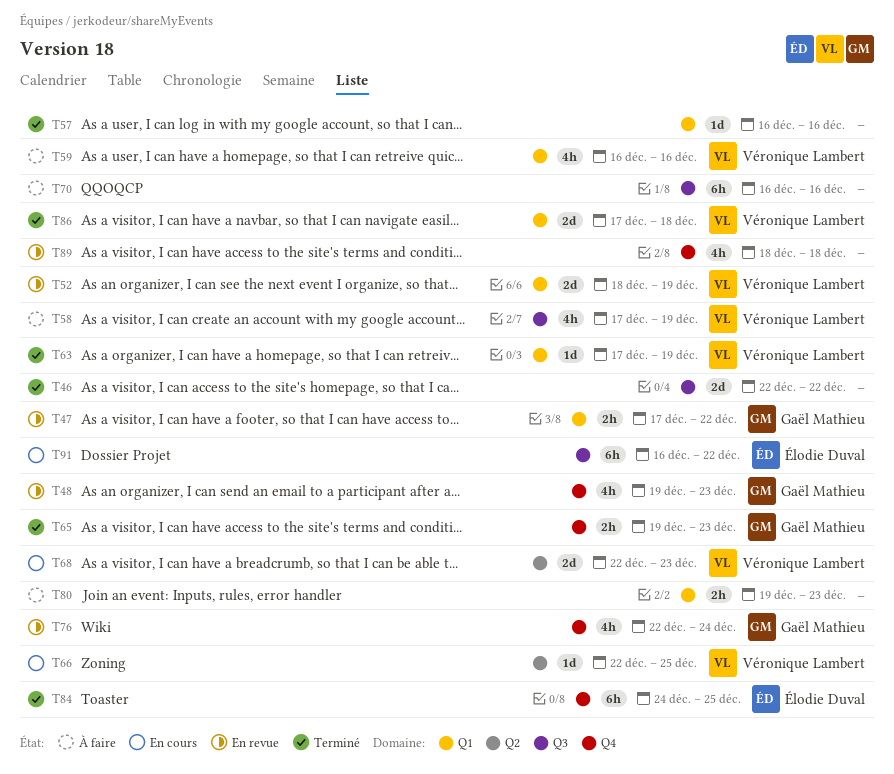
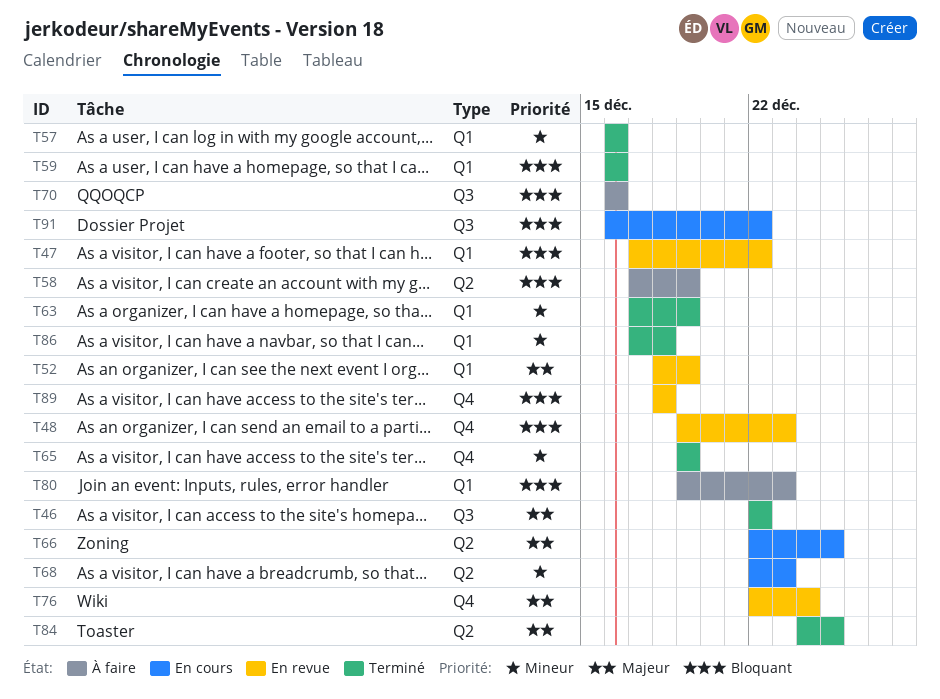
T58, label: Q3 -> Q2
T59, status: À faire -> Terminé
T65, due: Dec 23 -> Dec 19
T84, label: Q4 -> Q2

